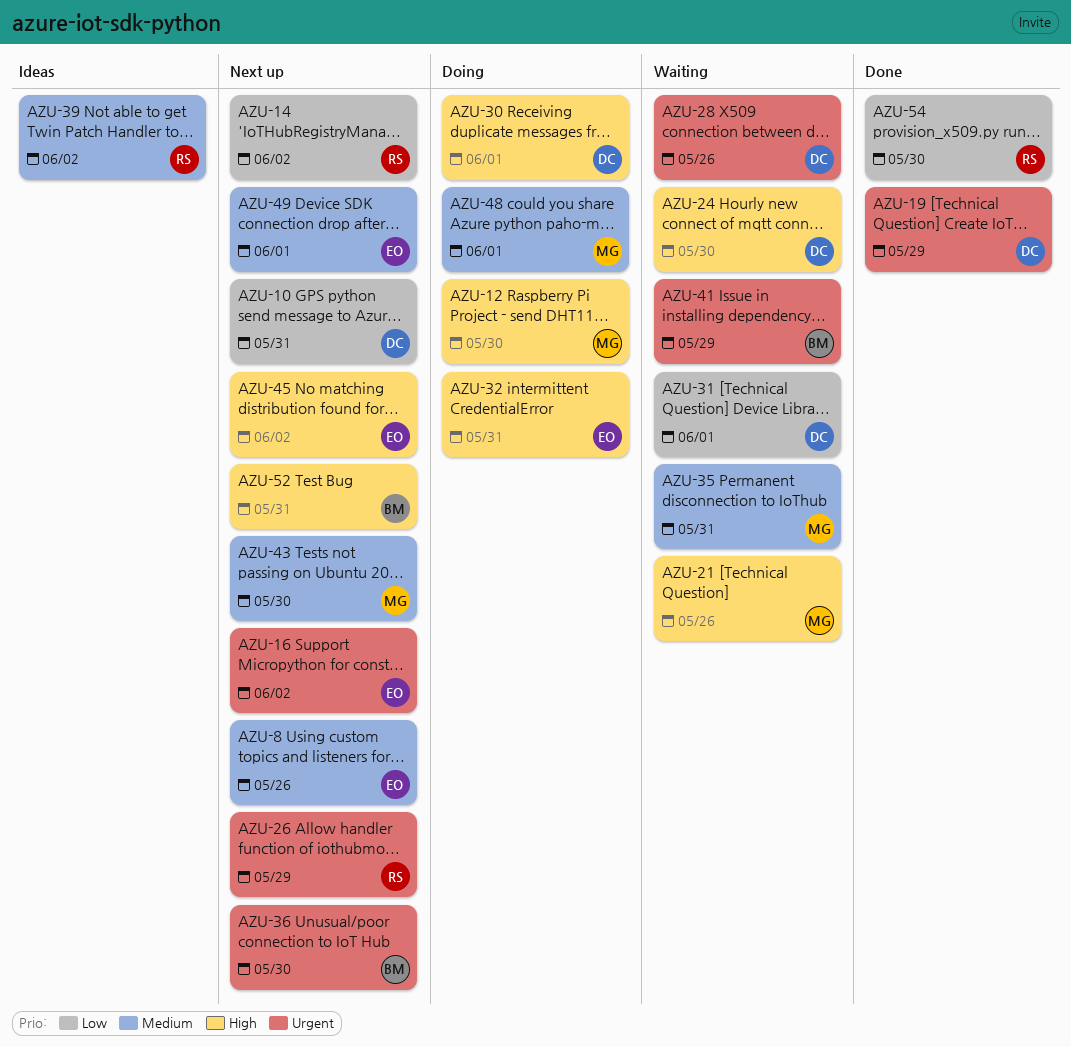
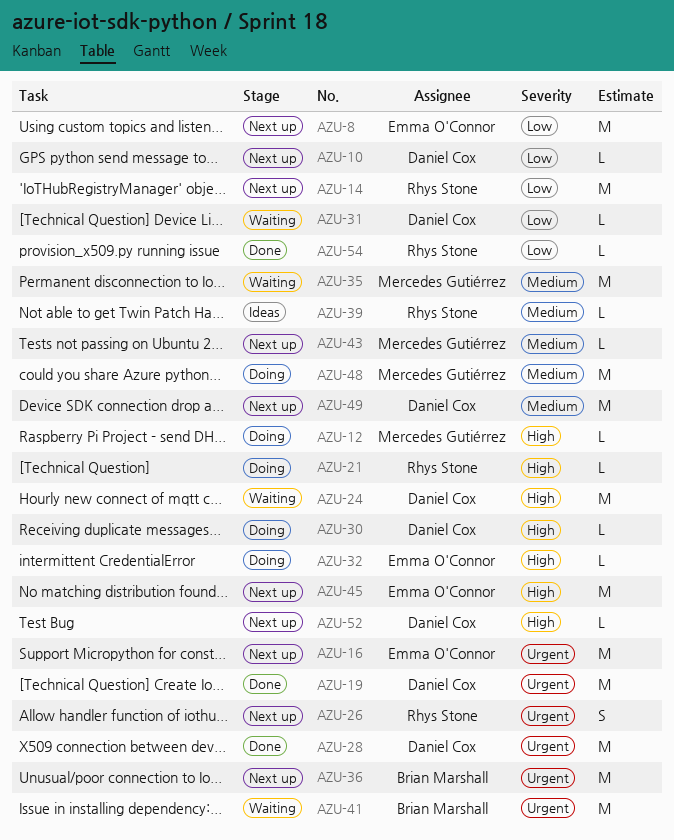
AZU-8, priority: Medium -> Low
AZU-21, status: Waiting -> Doing
AZU-21, owner: Mercedes Gutiérrez -> Rhys Stone
AZU-28, status: Waiting -> Done
AZU-49, owner: Emma O'Connor -> Daniel Cox
AZU-52, owner: Brian Marshall -> Daniel Cox

